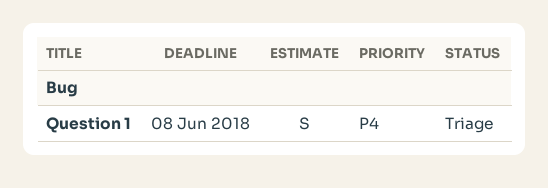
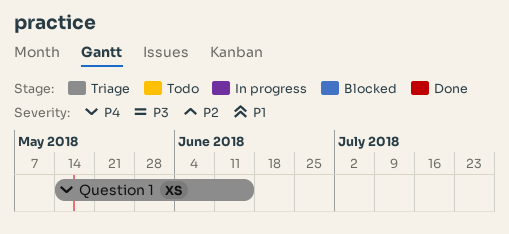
Question 1, estimate: S -> XS
Question 1, due: Jun 8 -> Jun 15

